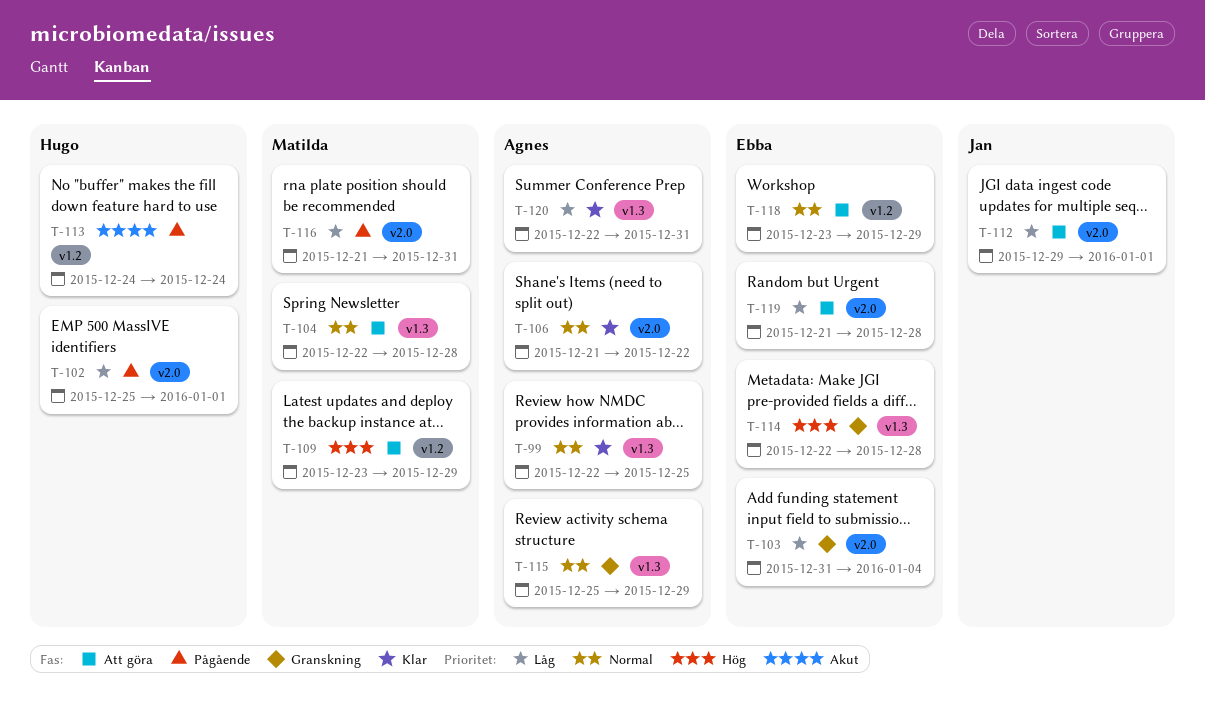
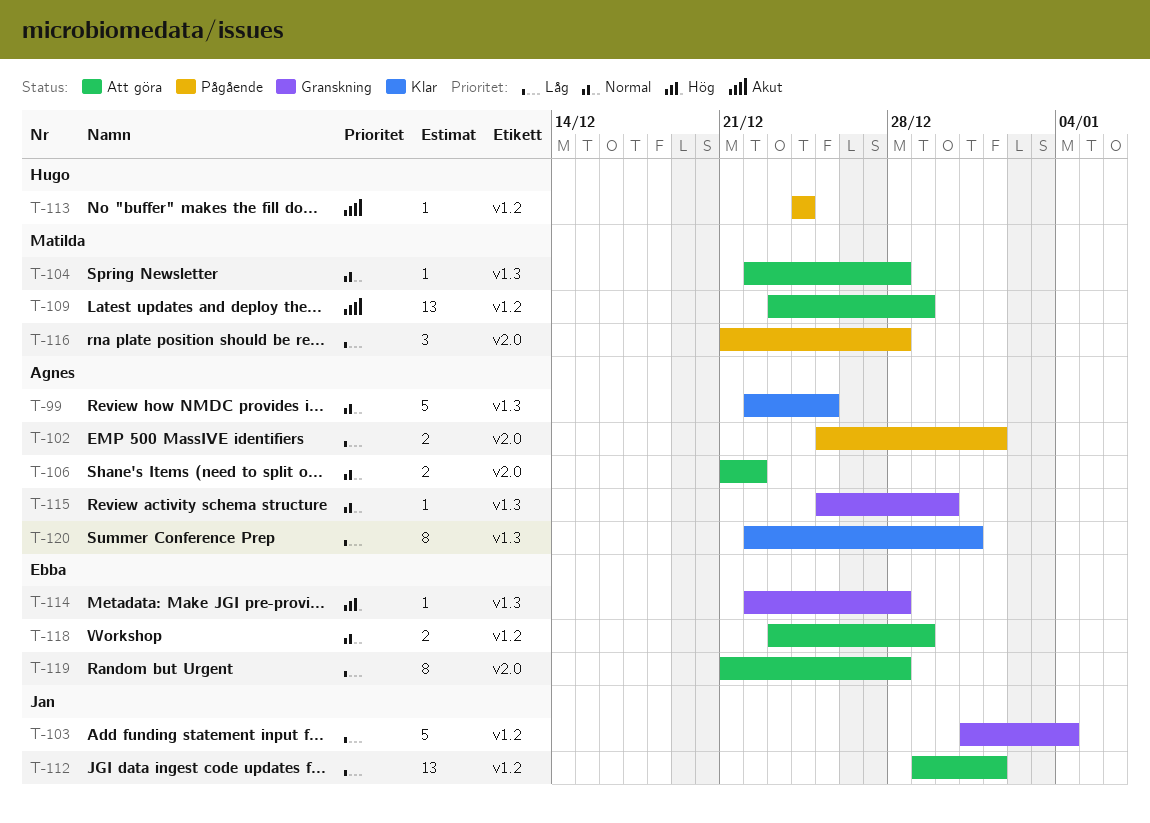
T-102, owner: Hugo -> Agnes
T-103, owner: Ebba -> Jan
T-103, label: v2.0 -> v1.2
T-106, status: Klar -> Att göra
T-109, priority: Hög -> Akut
T-112, label: v2.0 -> v1.2
T-115, due: Dec 29 -> Dec 30
T-116, due: Dec 31 -> Dec 28

